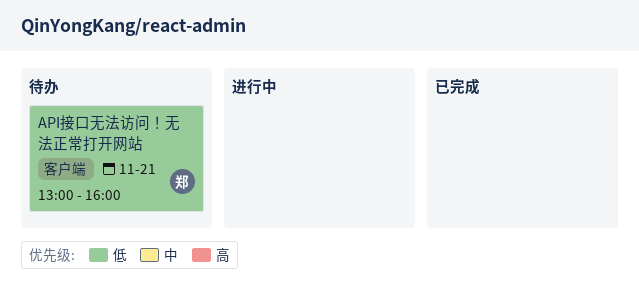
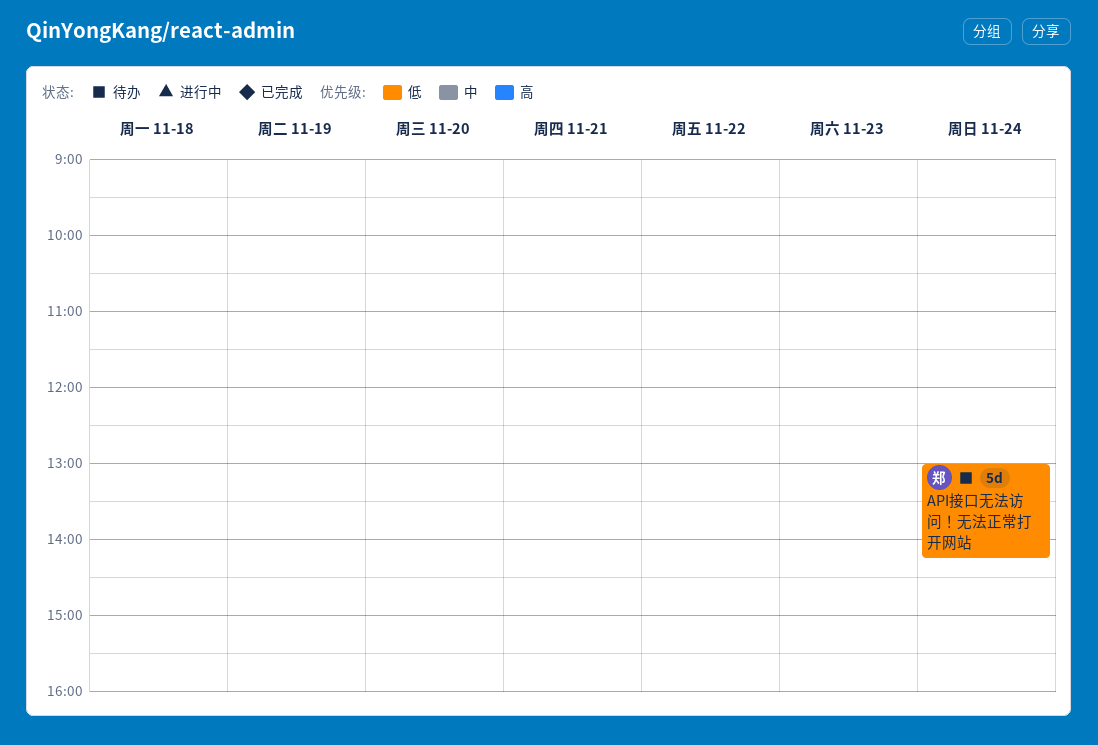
API接口无法访问！无法正常打开网站, day: Nov 21 -> Nov 24
API接口无法访问！无法正常打开网站, ends: 16:00 -> 14:15

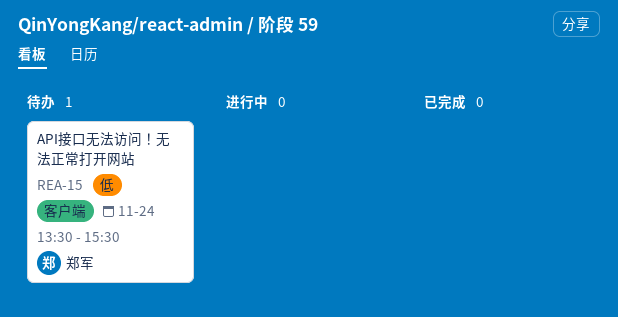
API接口无法访问！无法正常打开网站, begins: 13:00 -> 13:30
API接口无法访问！无法正常打开网站, ends: 14:15 -> 15:30

